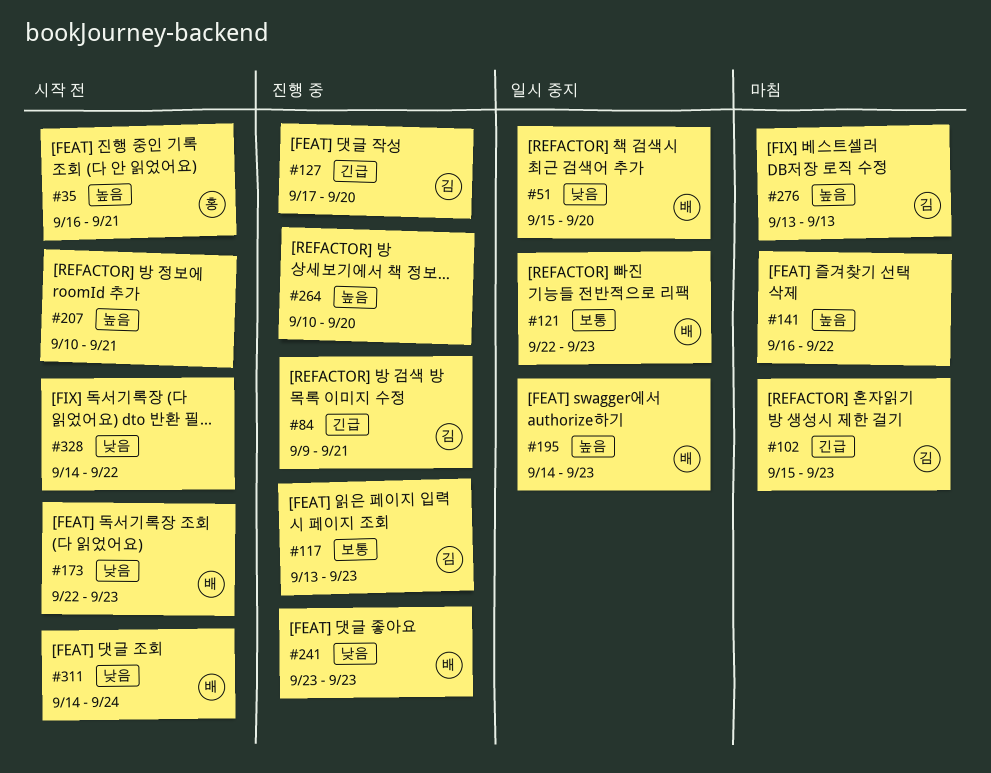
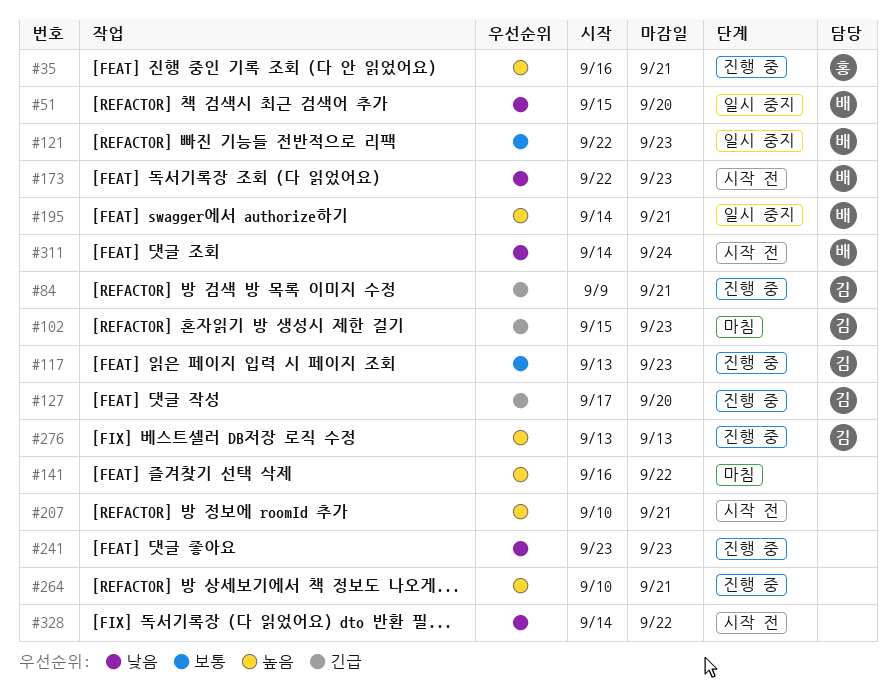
#35, status: 시작 전 -> 진행 중
#195, due: Sep 23 -> Sep 21
#241, owner: 배 -> none
#264, due: Sep 20 -> Sep 21
#276, status: 마침 -> 진행 중

